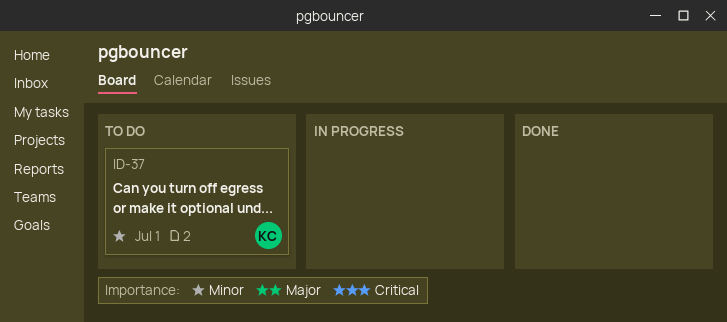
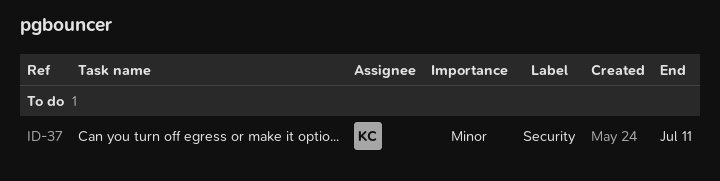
ID-37, due: Jul 1 -> Jul 11

